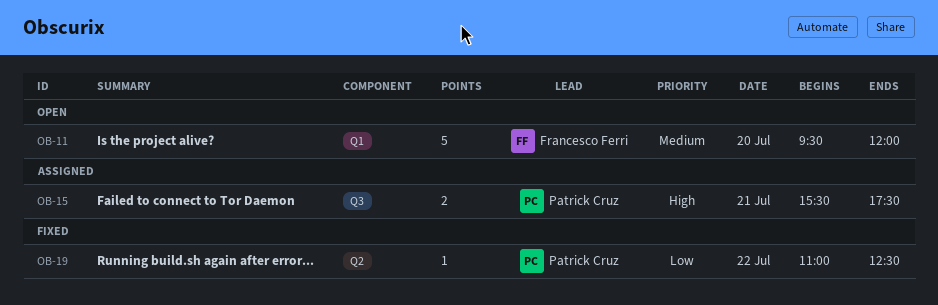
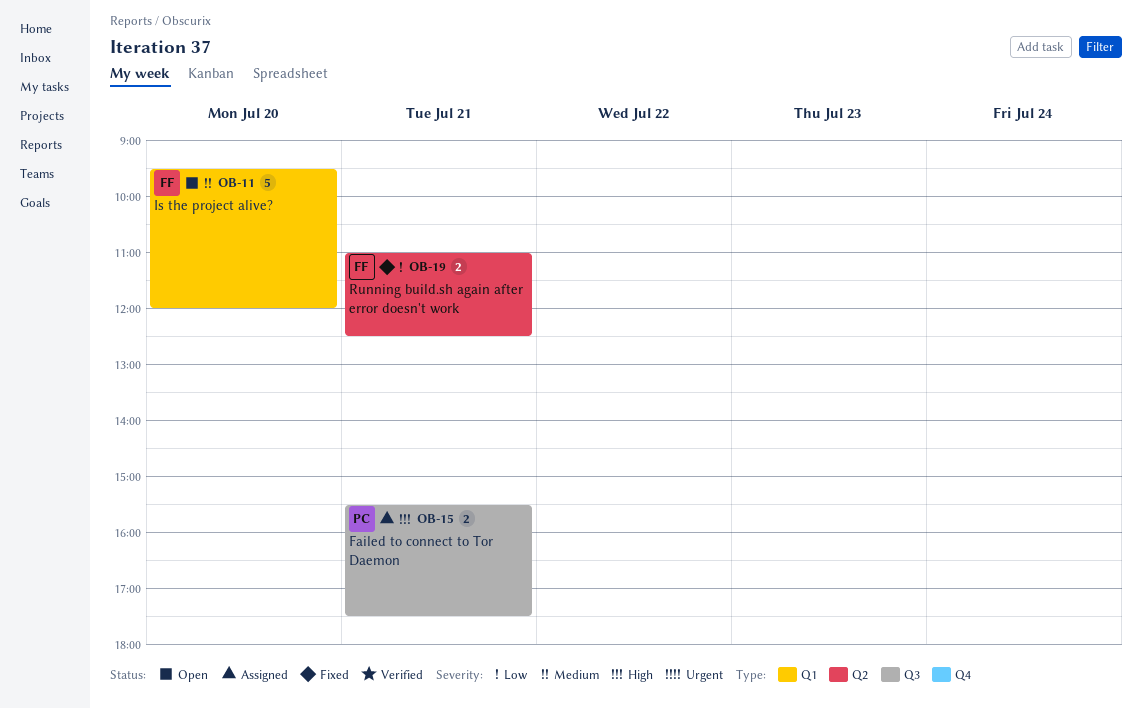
OB-19, owner: Patrick Cruz -> Francesco Ferri
OB-19, estimate: 1 -> 2
OB-19, day: Jul 22 -> Jul 21

